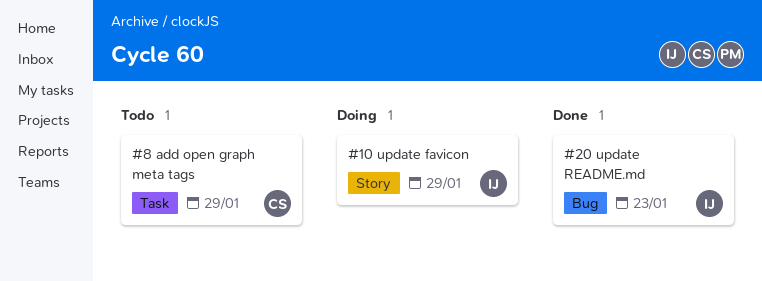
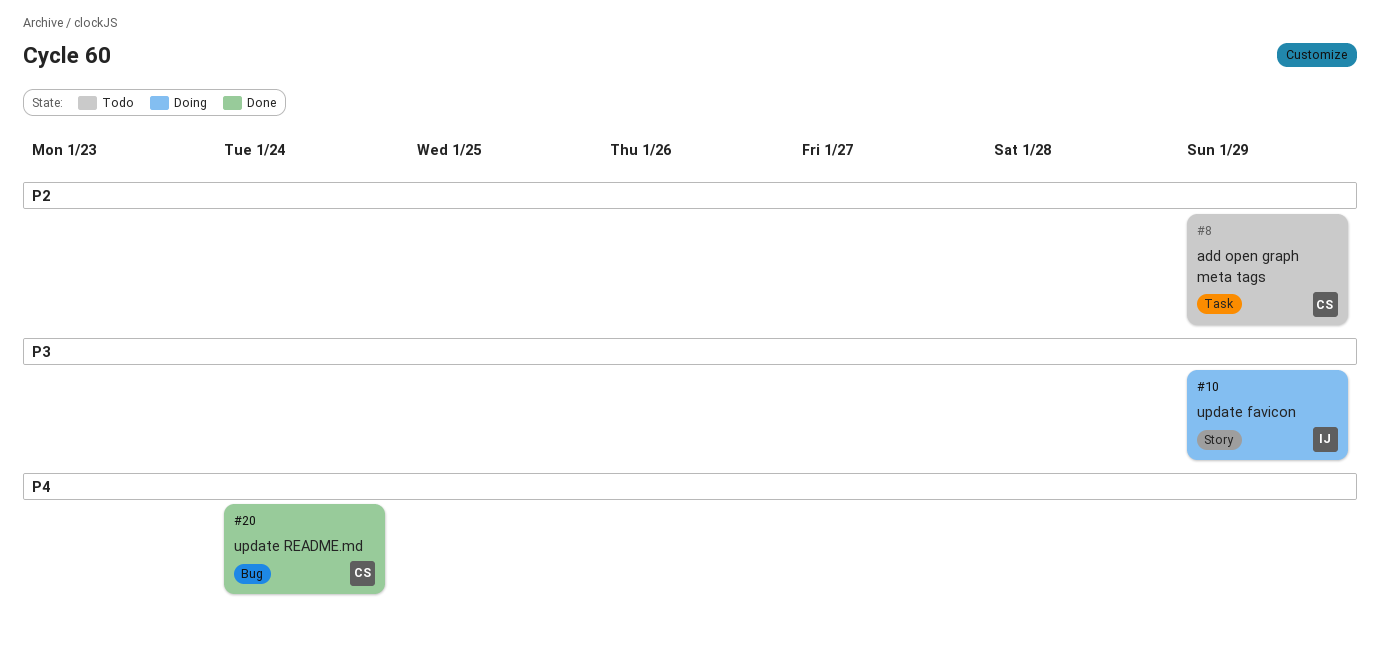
#20, owner: IJ -> CS
#20, due: Jan 23 -> Jan 24

